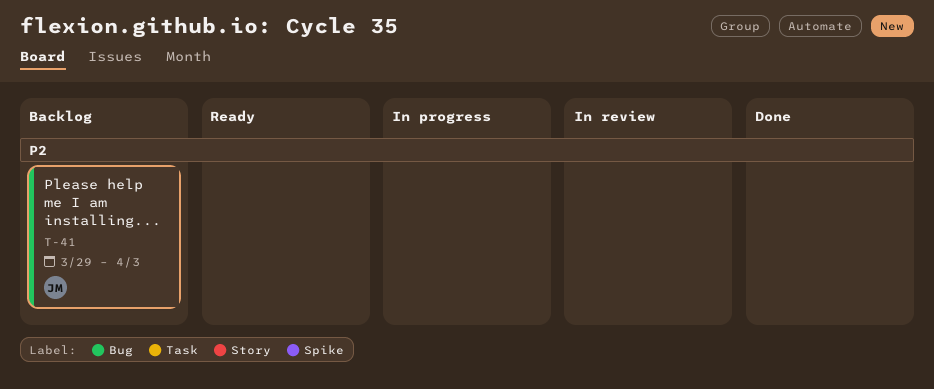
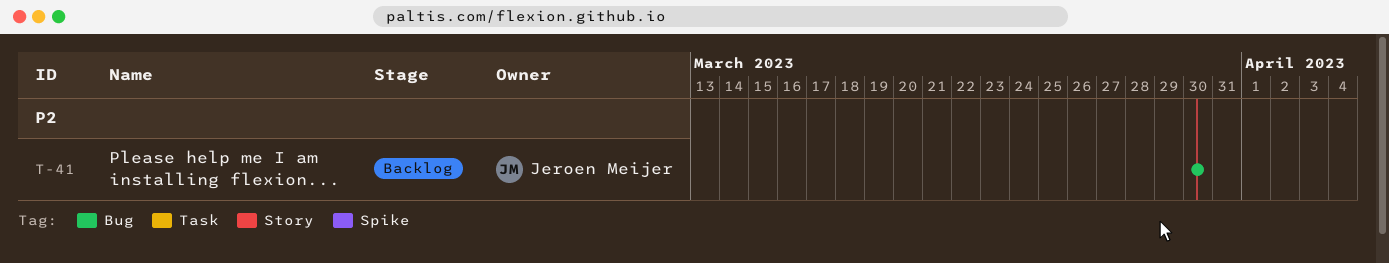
T-41, start: Mar 29 -> Mar 30
T-41, due: Apr 3 -> Mar 30

